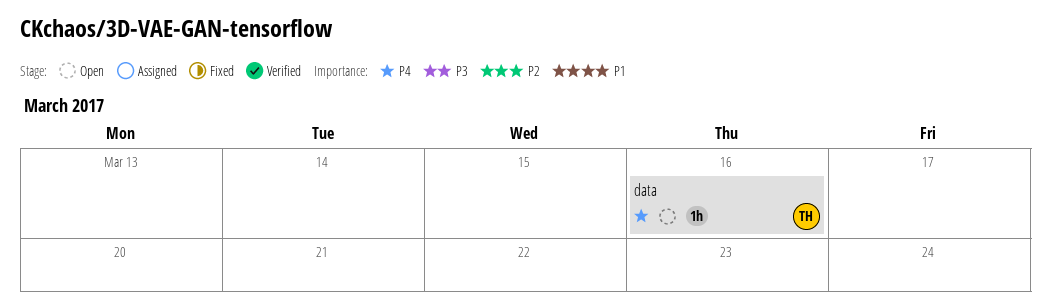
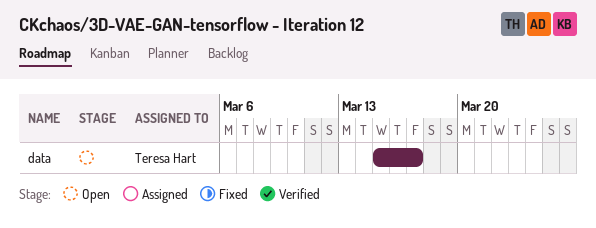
data, due: Mar 16 -> Mar 17

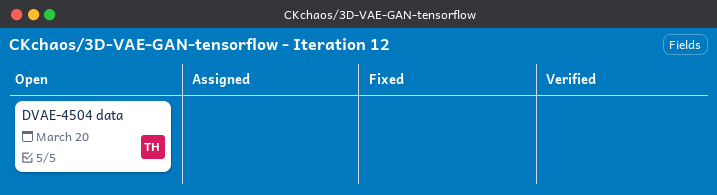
data, due: Mar 17 -> Mar 20

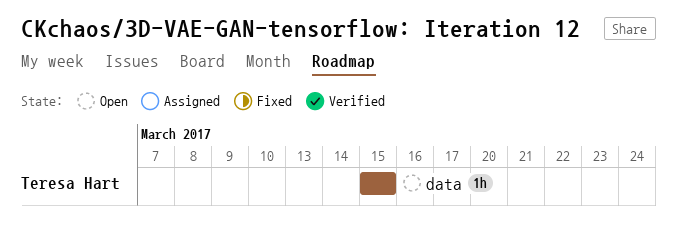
data, due: Mar 20 -> Mar 15

